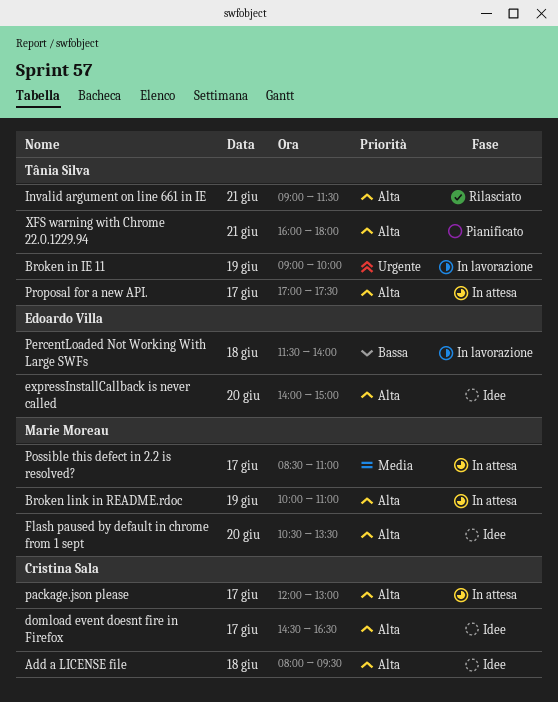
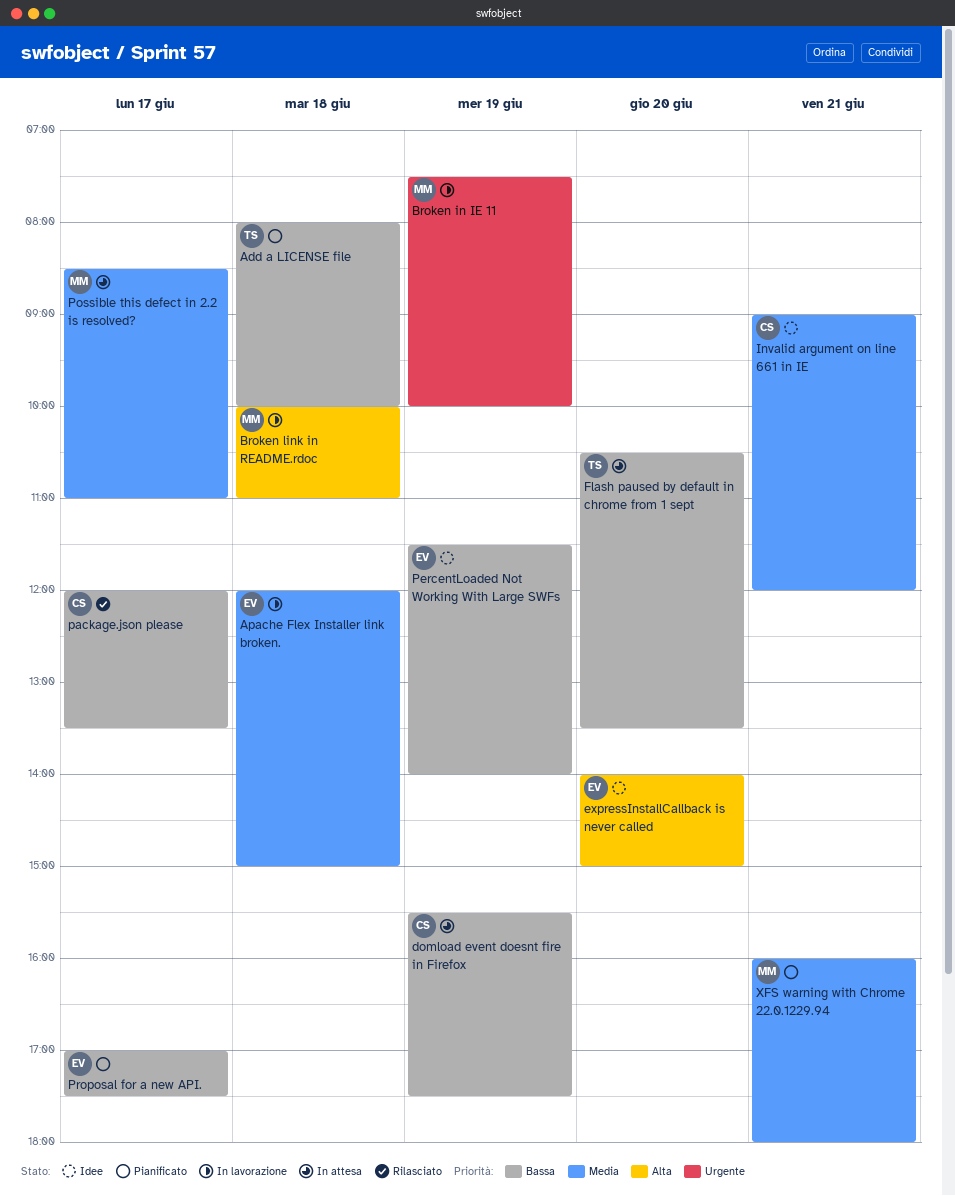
Add a LICENSE file, status: Idee -> Pianificato
Add a LICENSE file, owner: Cristina Sala -> Tânia Silva
Add a LICENSE file, priority: Alta -> Bassa
Add a LICENSE file, ends: 09:30 -> 10:00
Apache Flex Installer link broken.: none -> present
Broken in IE 11, owner: Tânia Silva -> Marie Moreau
Broken in IE 11, begins: 09:00 -> 07:30
Broken link in README.rdoc, status: In attesa -> In lavorazione
Broken link in README.rdoc, day: Jun 19 -> Jun 18
domload event doesnt fire in Firefox, status: Idee -> In attesa
domload event doesnt fire in Firefox, priority: Alta -> Bassa
domload event doesnt fire in Firefox, day: Jun 17 -> Jun 19
domload event doesnt fire in Firefox, begins: 14:30 -> 15:30
domload event doesnt fire in Firefox, ends: 16:30 -> 17:30
Flash paused by default in chrome from 1 sept, status: Idee -> In attesa
Flash paused by default in chrome from 1 sept, owner: Marie Moreau -> Tânia Silva
Flash paused by default in chrome from 1 sept, priority: Alta -> Bassa
Invalid argument on line 661 in IE, status: Rilasciato -> Idee
Invalid argument on line 661 in IE, owner: Tânia Silva -> Cristina Sala
Invalid argument on line 661 in IE, priority: Alta -> Media
Invalid argument on line 661 in IE, ends: 11:30 -> 12:00
package.json please, status: In attesa -> Rilasciato
package.json please, priority: Alta -> Bassa
package.json please, ends: 13:00 -> 13:30
PercentLoaded Not Working With Large SWFs, status: In lavorazione -> Idee
PercentLoaded Not Working With Large SWFs, day: Jun 18 -> Jun 19
Proposal for a new API., status: In attesa -> Pianificato
Proposal for a new API., owner: Tânia Silva -> Edoardo Villa
Proposal for a new API., priority: Alta -> Bassa
XFS warning with Chrome 22.0.1229.94, owner: Tânia Silva -> Marie Moreau
XFS warning with Chrome 22.0.1229.94, priority: Alta -> Media

